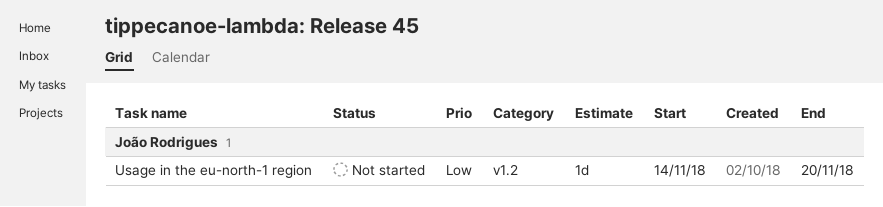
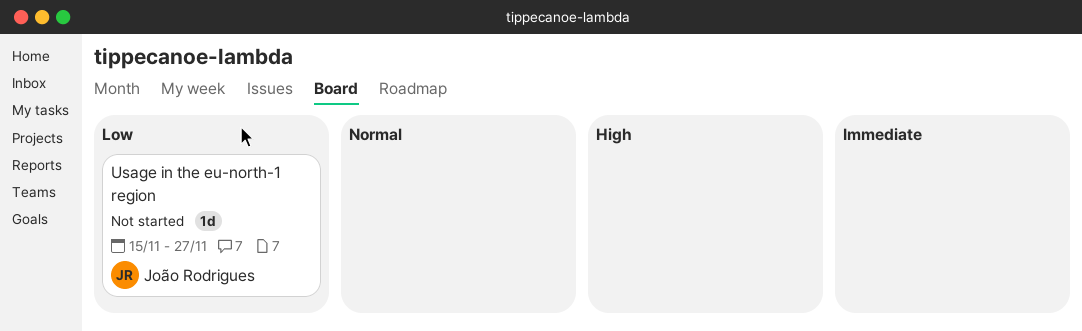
Usage in the eu-north-1 region, start: Nov 14 -> Nov 15
Usage in the eu-north-1 region, due: Nov 20 -> Nov 27

